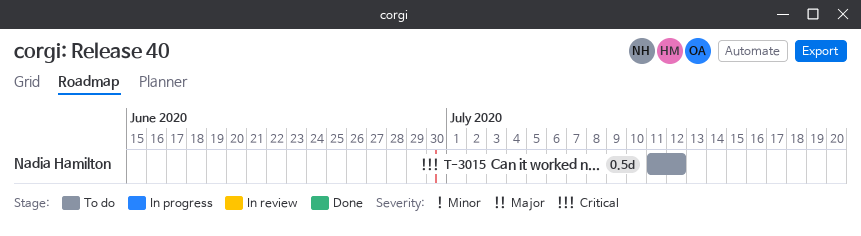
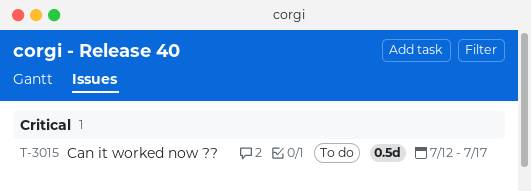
T-3015, start: Jul 11 -> Jul 12
T-3015, due: Jul 12 -> Jul 17

